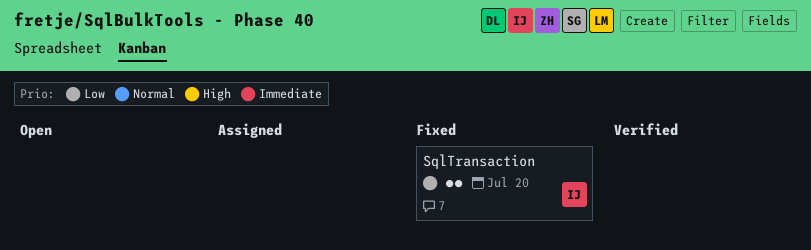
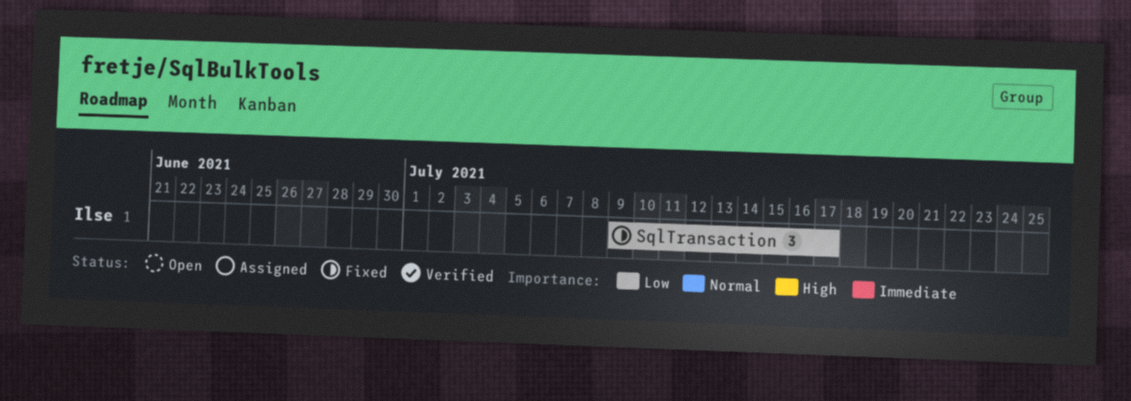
SqlTransaction, estimate: 2 -> 3
SqlTransaction, due: Jul 20 -> Jul 17

